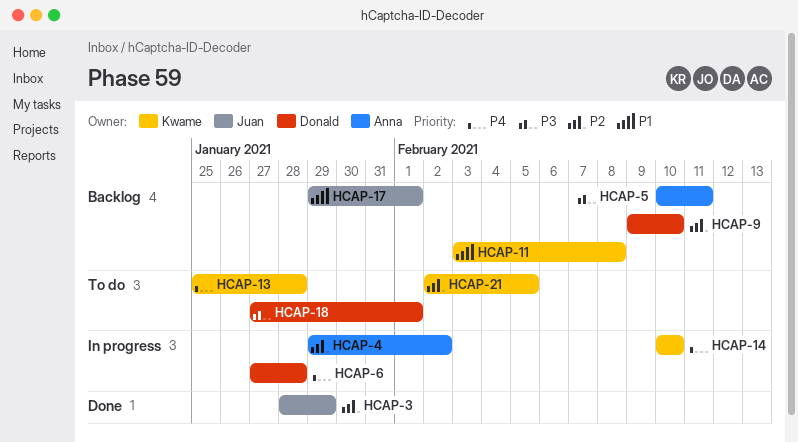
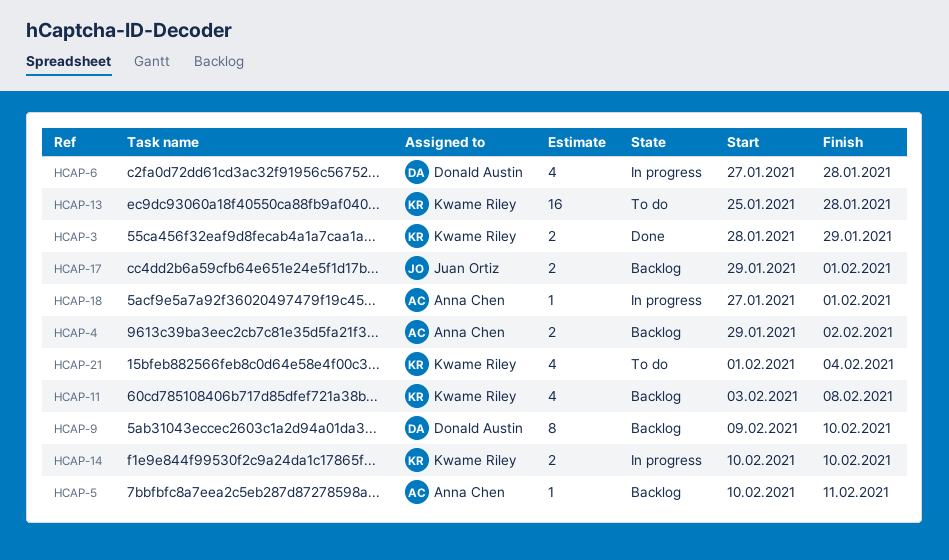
HCAP-3, owner: Juan Ortiz -> Kwame Riley
HCAP-4, status: In progress -> Backlog
HCAP-18, status: To do -> In progress
HCAP-18, owner: Donald Austin -> Anna Chen
HCAP-21, start: Feb 2 -> Feb 1
HCAP-21, due: Feb 5 -> Feb 4

